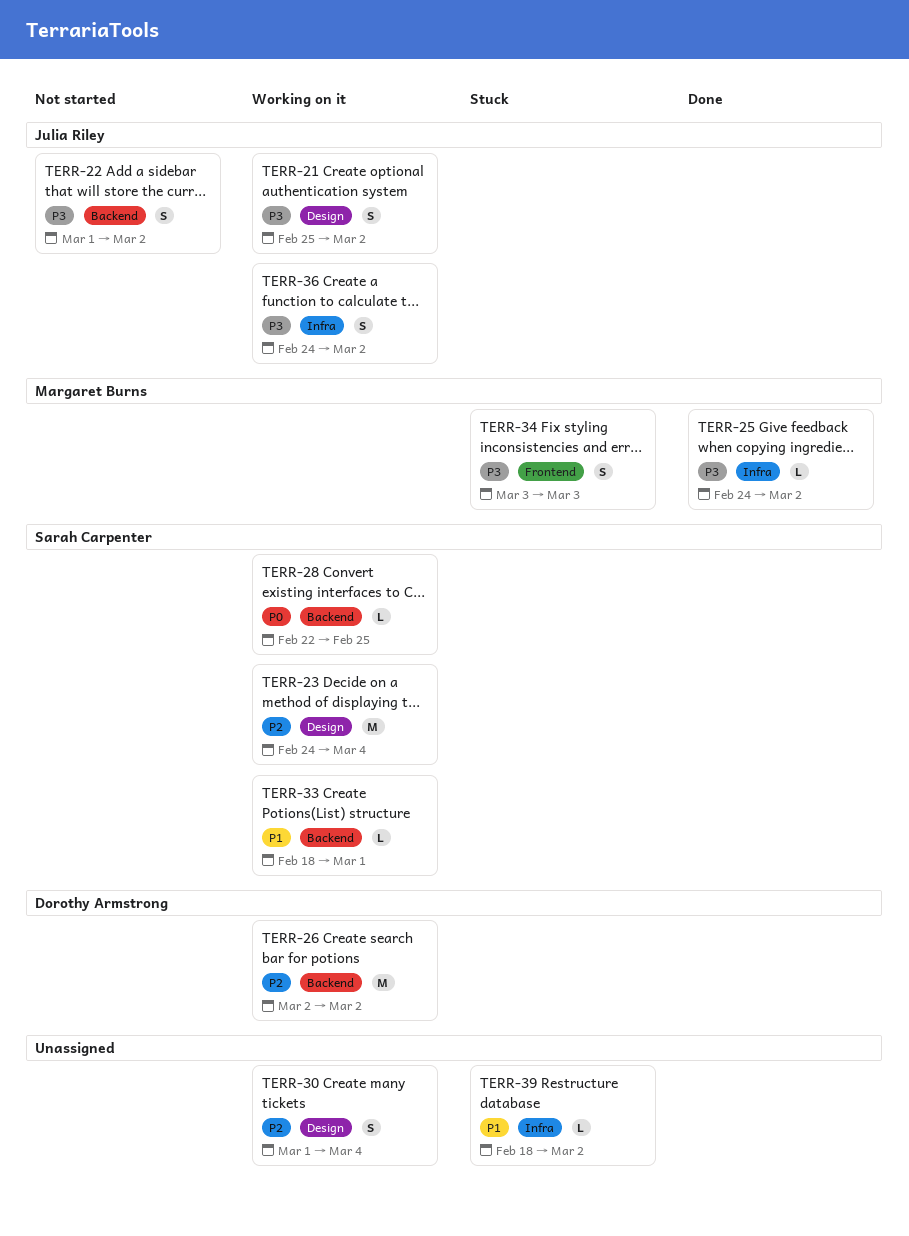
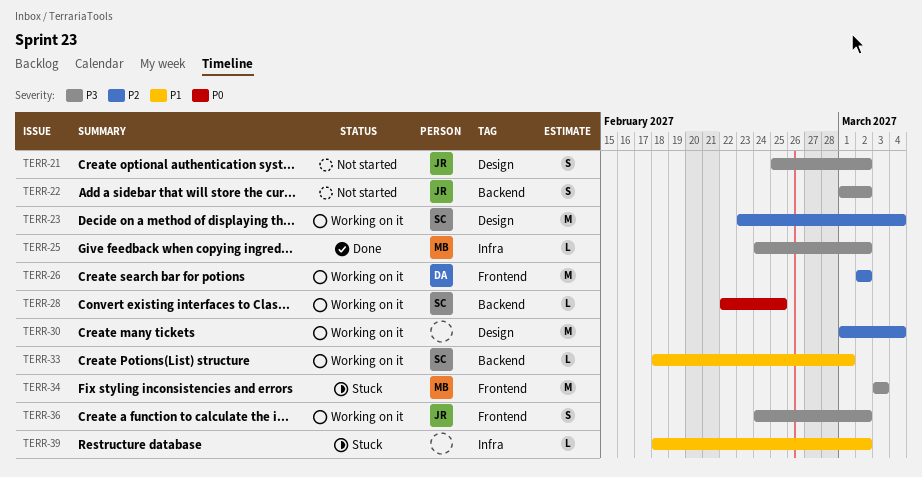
TERR-21, status: Working on it -> Not started
TERR-23, start: Feb 24 -> Feb 23
TERR-26, label: Backend -> Frontend
TERR-30, estimate: S -> M
TERR-34, estimate: S -> M
TERR-36, label: Infra -> Frontend

